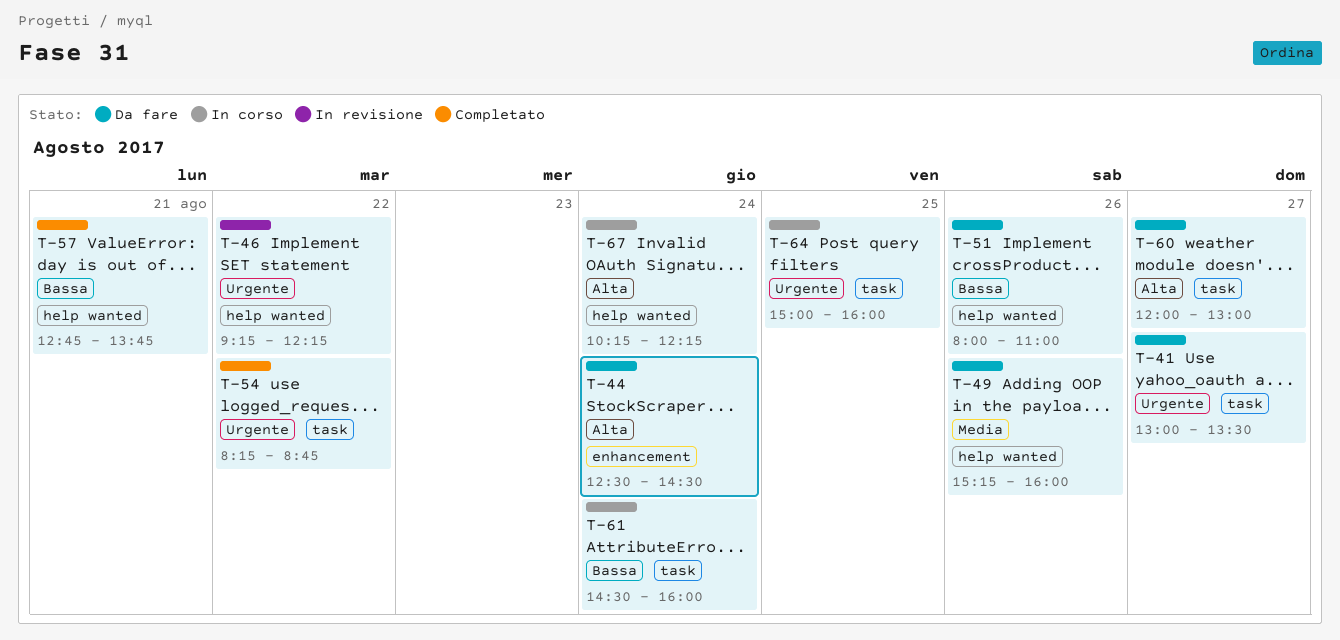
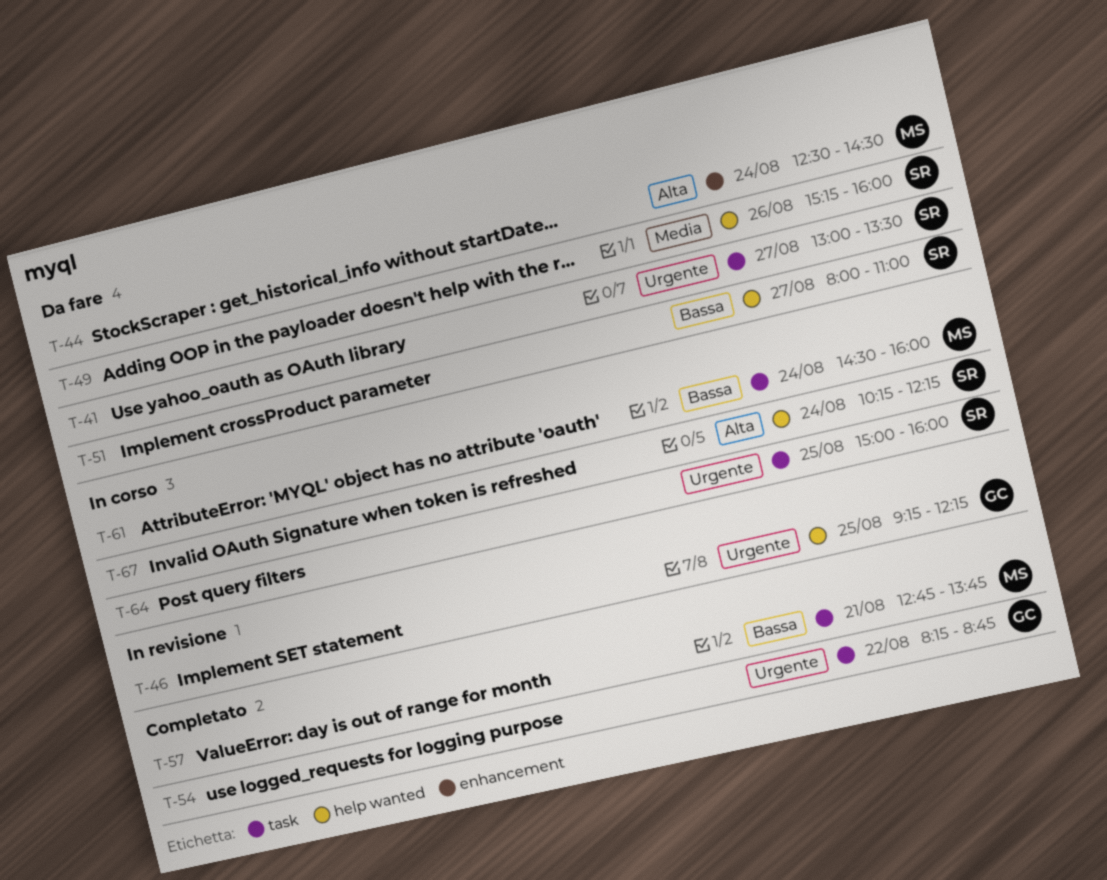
T-46, day: Aug 22 -> Aug 25
T-51, day: Aug 26 -> Aug 27
T-57, label: help wanted -> task
T-60: present -> none

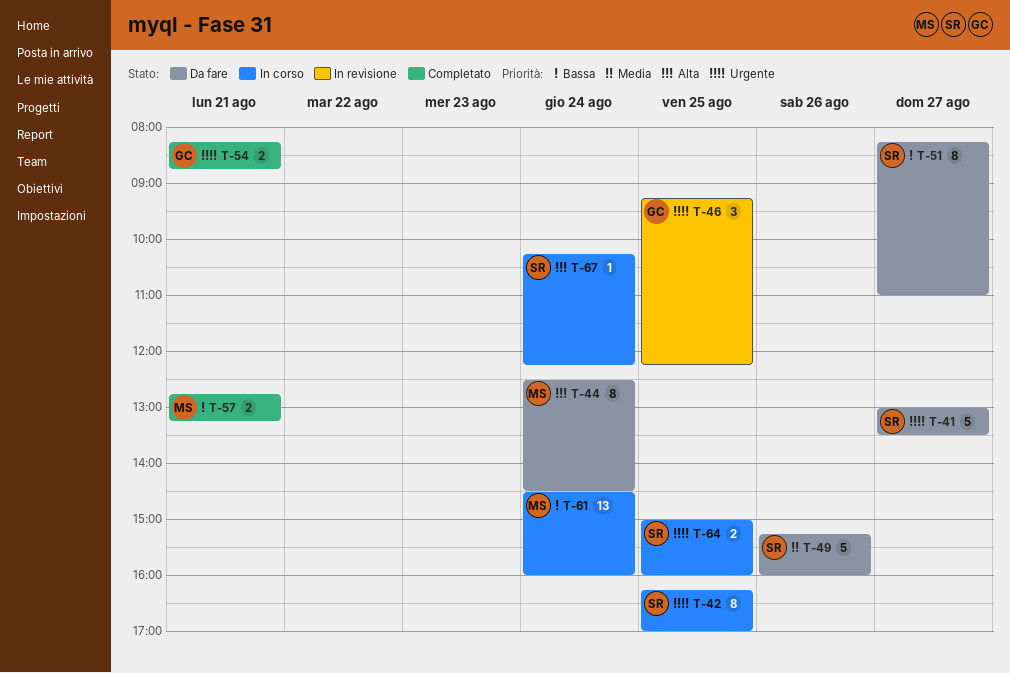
T-42: none -> present
T-51, begins: 08:00 -> 08:15
T-54, day: Aug 22 -> Aug 21
T-57, ends: 13:45 -> 13:15

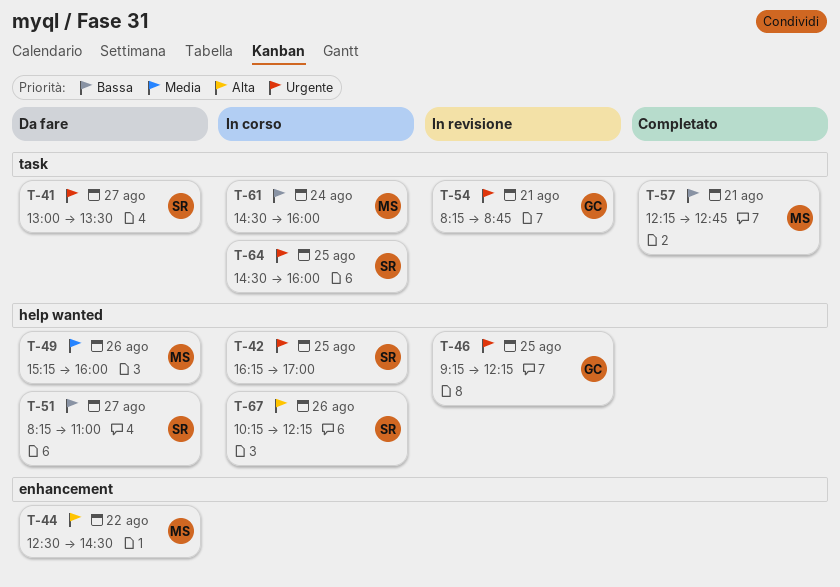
T-44, day: Aug 24 -> Aug 22
T-49, owner: SR -> MS
T-54, status: Completato -> In revisione
T-57, begins: 12:45 -> 12:15
T-57, ends: 13:15 -> 12:45
T-64, begins: 15:00 -> 14:30
T-67, day: Aug 24 -> Aug 26

